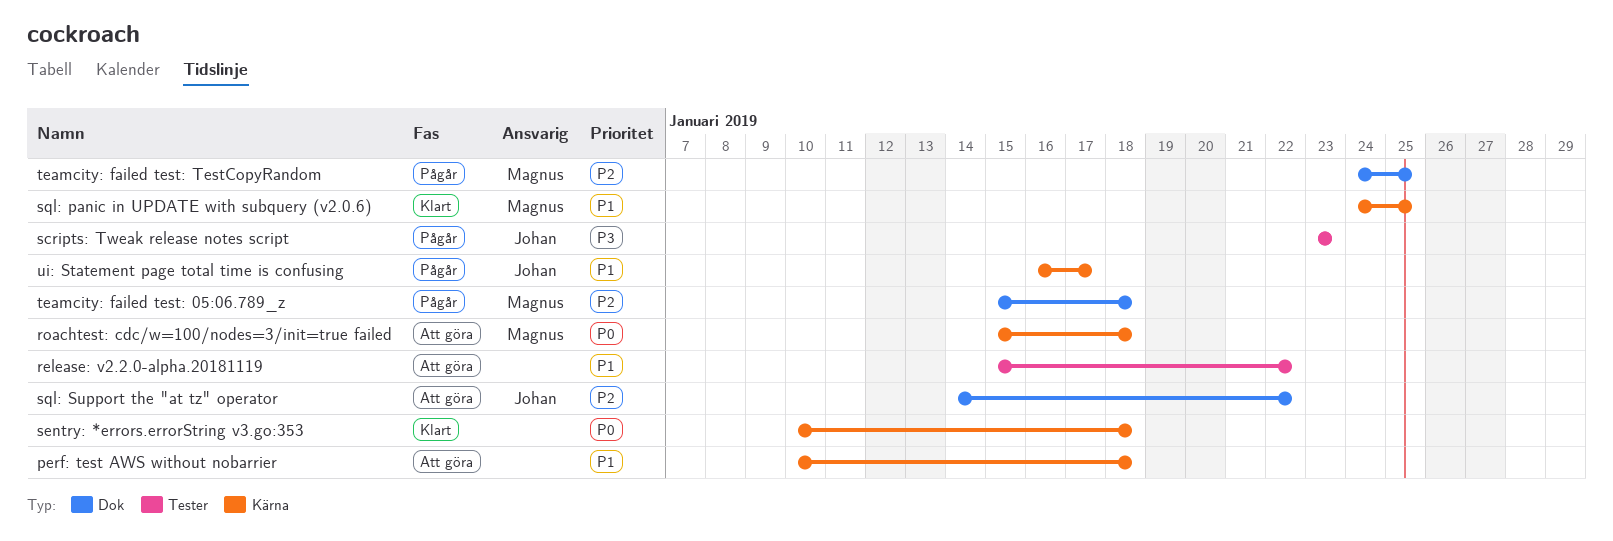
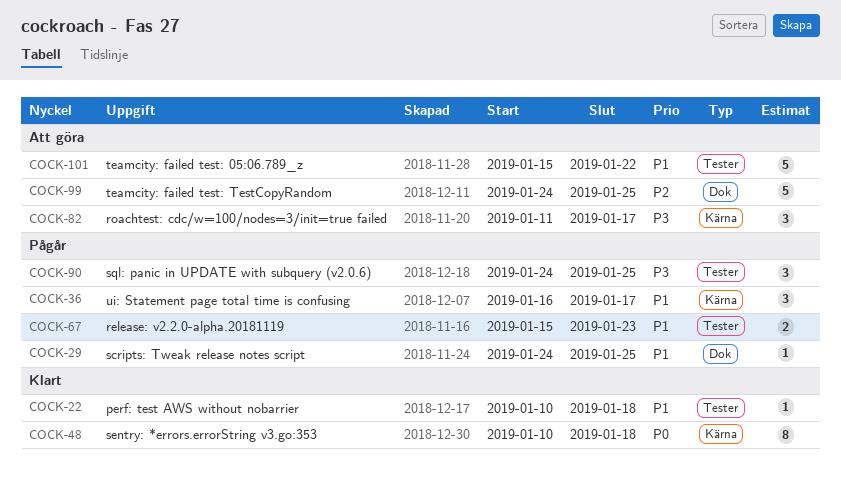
perf: test AWS without nobarrier, status: Att göra -> Klart
perf: test AWS without nobarrier, label: Kärna -> Tester
release: v2.2.0-alpha.20181119, status: Att göra -> Pågår
release: v2.2.0-alpha.20181119, due: Jan 22 -> Jan 23
roachtest: cdc/w=100/nodes=3/init=true failed, priority: P0 -> P3
roachtest: cdc/w=100/nodes=3/init=true failed, start: Jan 15 -> Jan 11
roachtest: cdc/w=100/nodes=3/init=true failed, due: Jan 18 -> Jan 17
scripts: Tweak release notes script, priority: P3 -> P1
scripts: Tweak release notes script, label: Tester -> Dok
scripts: Tweak release notes script, start: Jan 23 -> Jan 24
scripts: Tweak release notes script, due: Jan 23 -> Jan 25
sql: panic in UPDATE with subquery (v2.0.6), status: Klart -> Pågår
sql: panic in UPDATE with subquery (v2.0.6), priority: P1 -> P3
sql: panic in UPDATE with subquery (v2.0.6), label: Kärna -> Tester
sql: Support the "at tz" operator: present -> none
teamcity: failed test: 05:06.789_z, status: Pågår -> Att göra
teamcity: failed test: 05:06.789_z, priority: P2 -> P1
teamcity: failed test: 05:06.789_z, label: Dok -> Tester
teamcity: failed test: 05:06.789_z, due: Jan 18 -> Jan 22
teamcity: failed test: TestCopyRandom, status: Pågår -> Att göra

